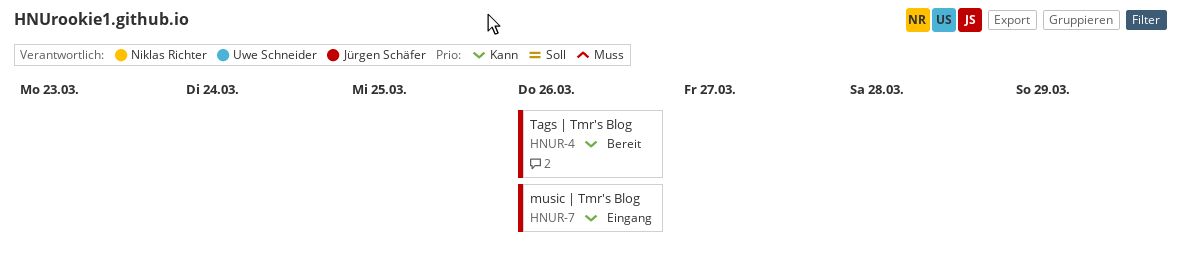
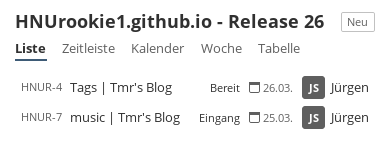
HNUR-7, due: Mar 26 -> Mar 25

